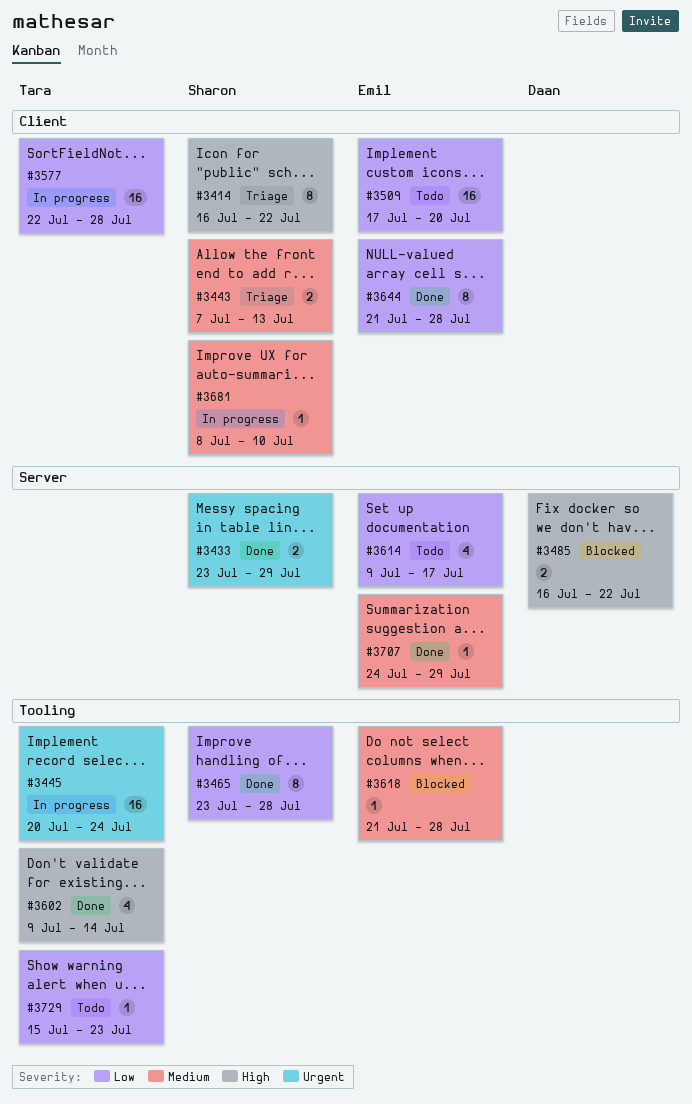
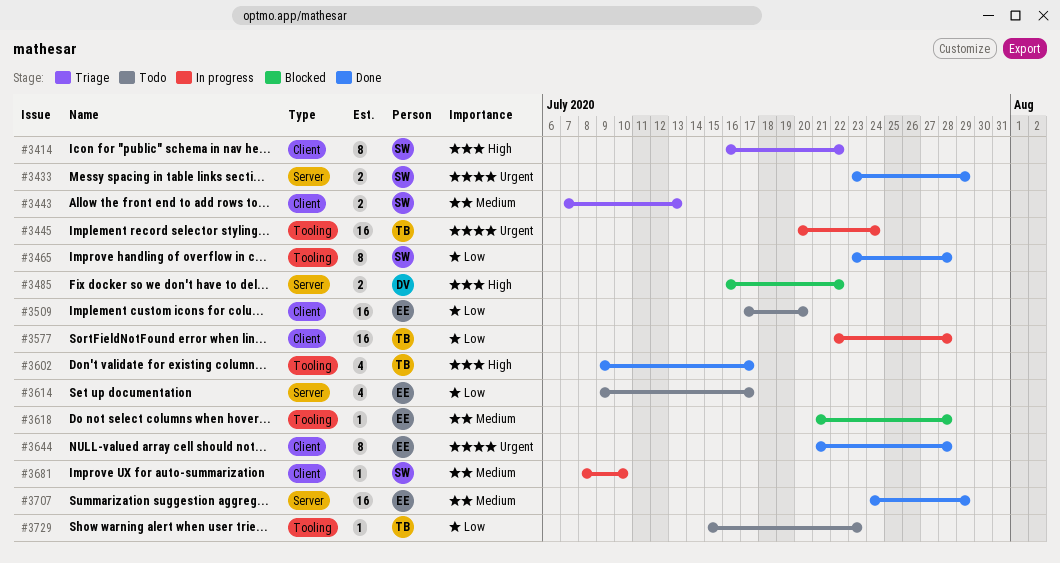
#3602, due: Jul 14 -> Jul 17
#3644, priority: Low -> Urgent
#3707, estimate: 1 -> 16

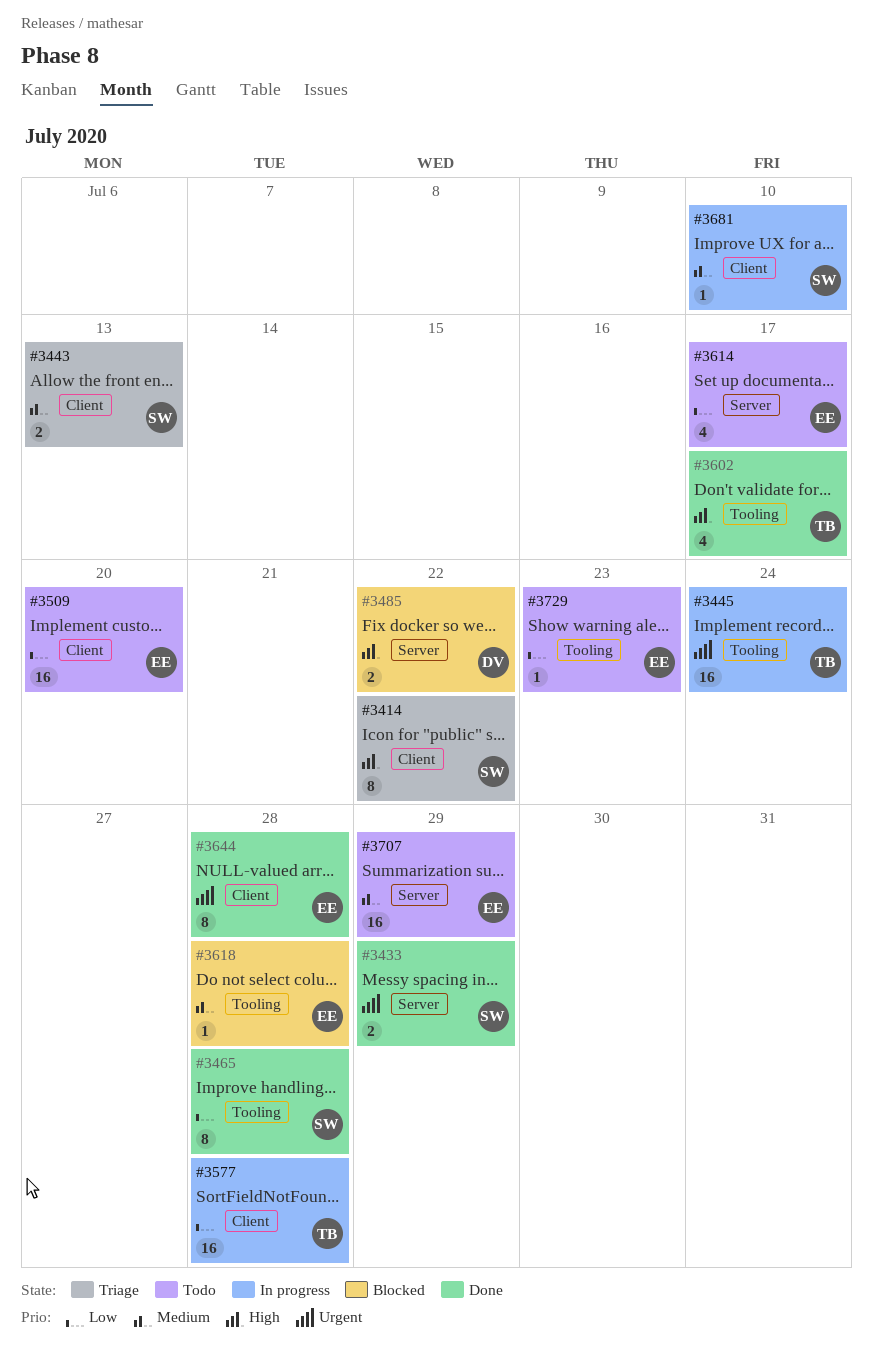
#3707, status: Done -> Todo
#3729, owner: TB -> EE

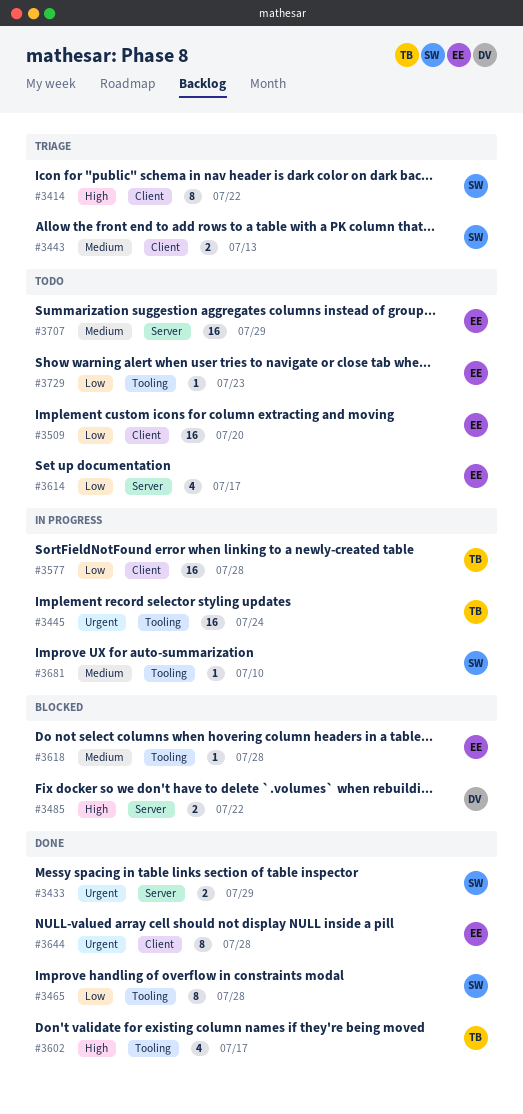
#3681, label: Client -> Tooling

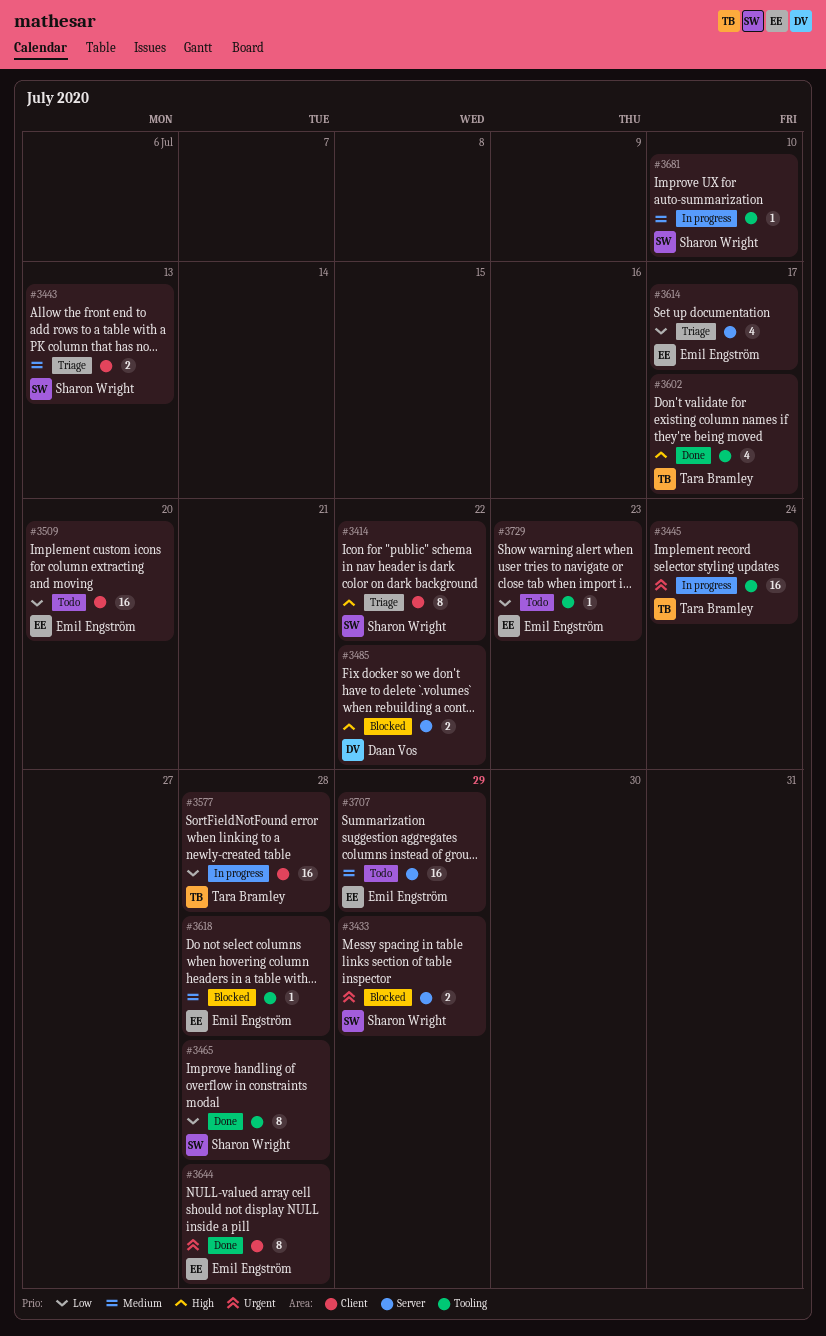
#3433, status: Done -> Blocked
#3614, status: Todo -> Triage

